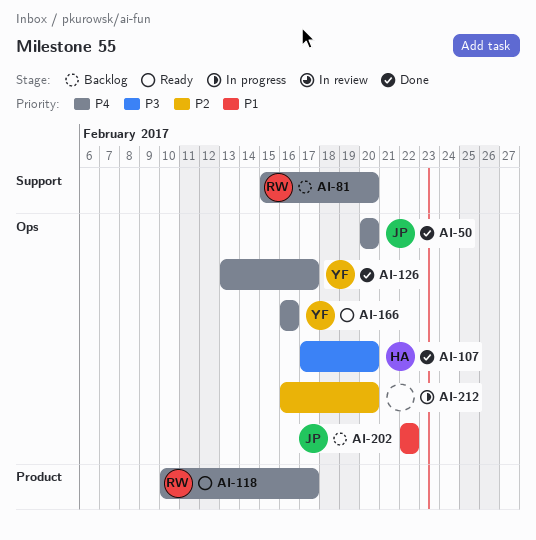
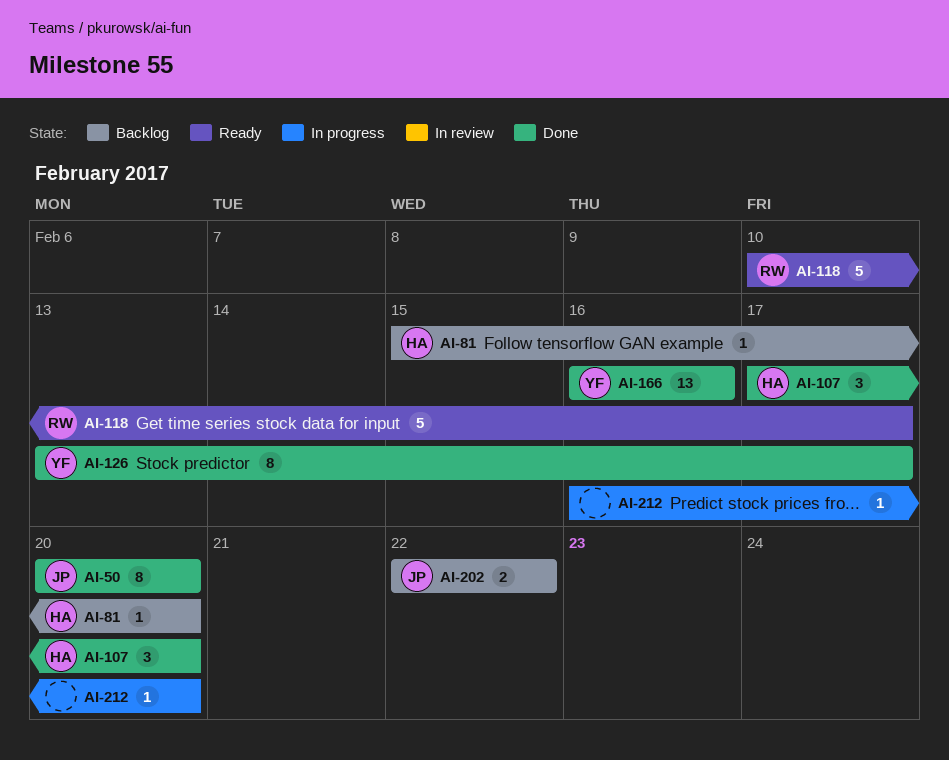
AI-81, owner: RW -> HA
AI-166, status: Ready -> Done

